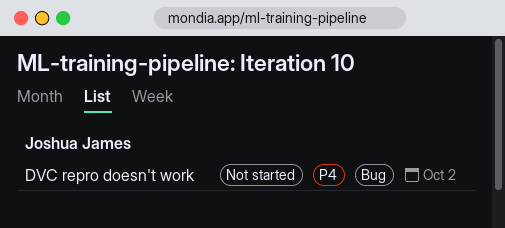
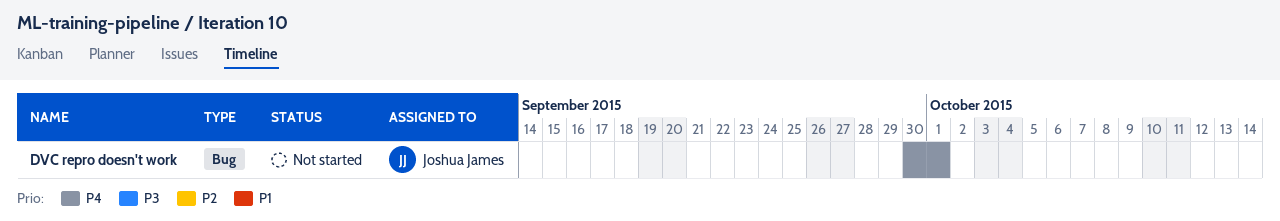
DVC repro doesn't work, due: Oct 2 -> Oct 1

